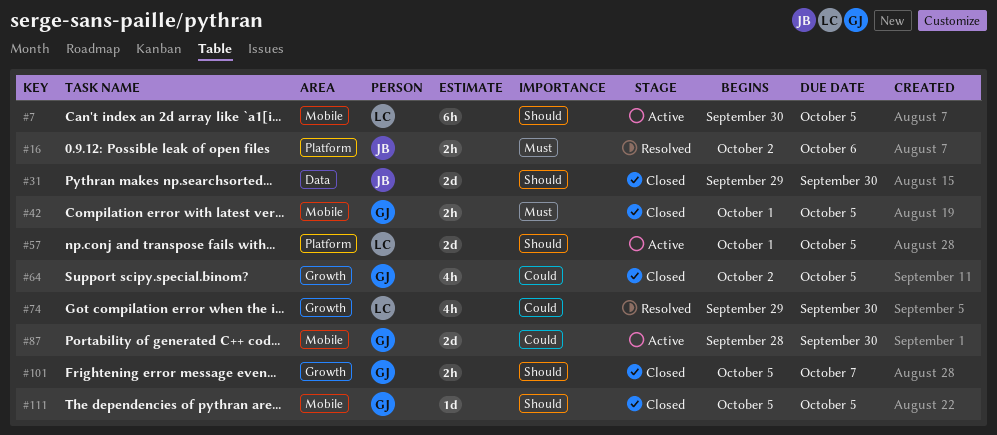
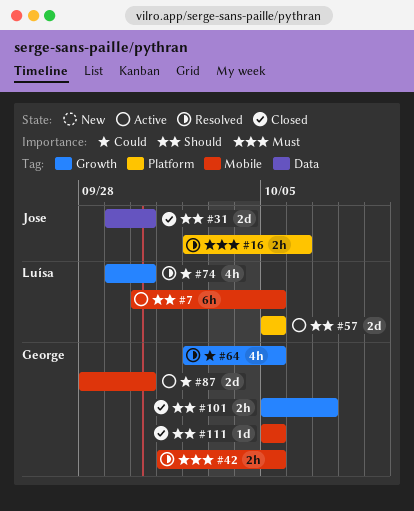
#42, status: Closed -> Resolved
#57, start: Oct 1 -> Oct 5
#64, status: Closed -> Resolved

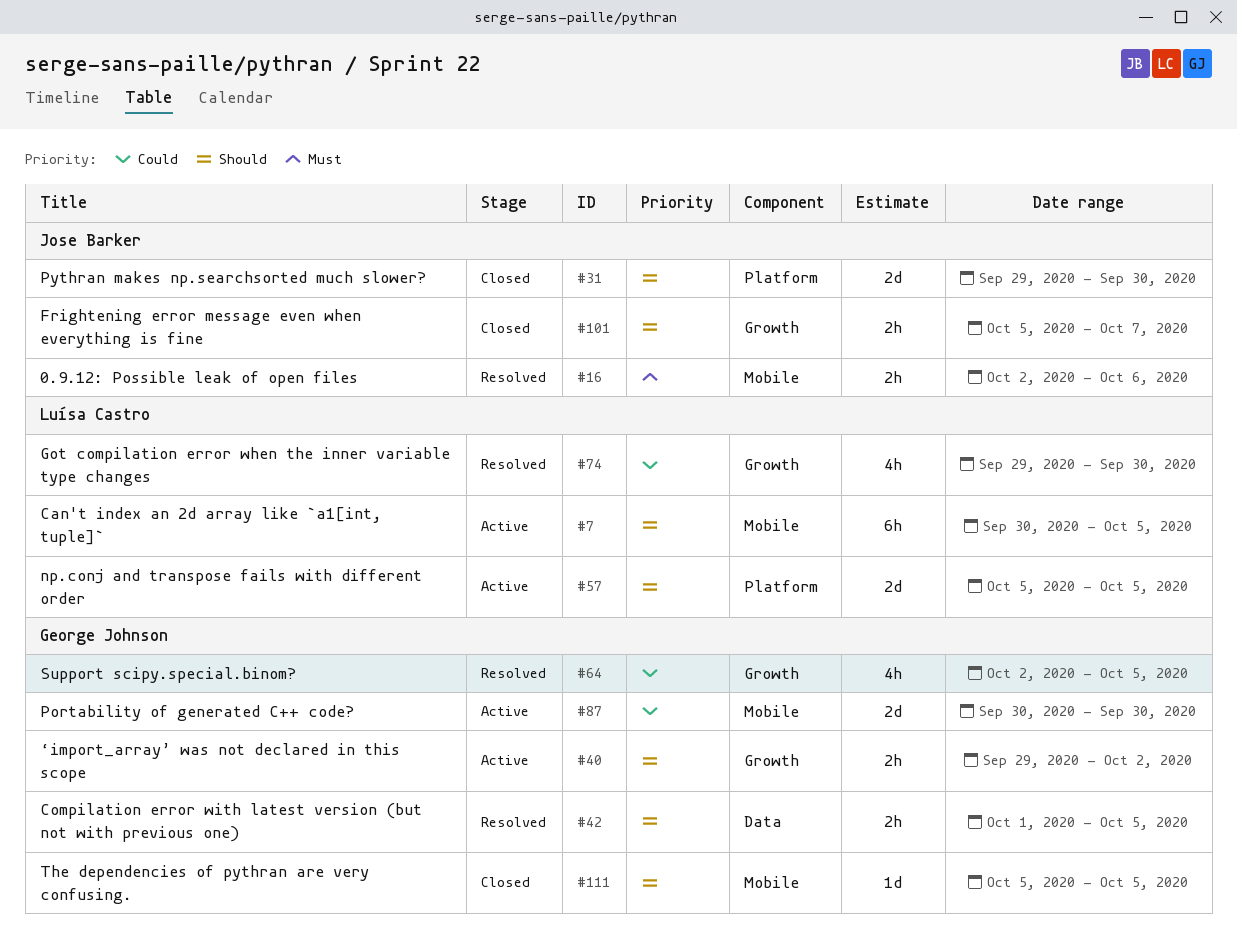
#16, label: Platform -> Mobile
#31, label: Data -> Platform
#40: none -> present
#42, priority: Must -> Should
#42, label: Mobile -> Data
#87, start: Sep 28 -> Sep 30
#101, owner: George Johnson -> Jose Barker

